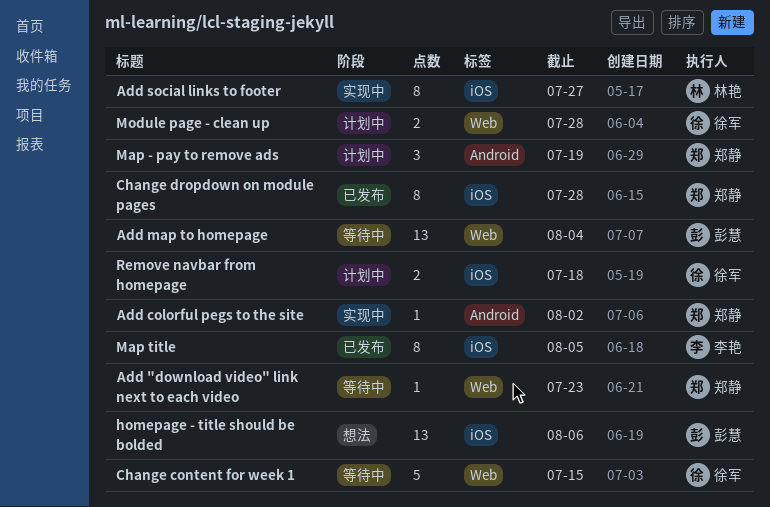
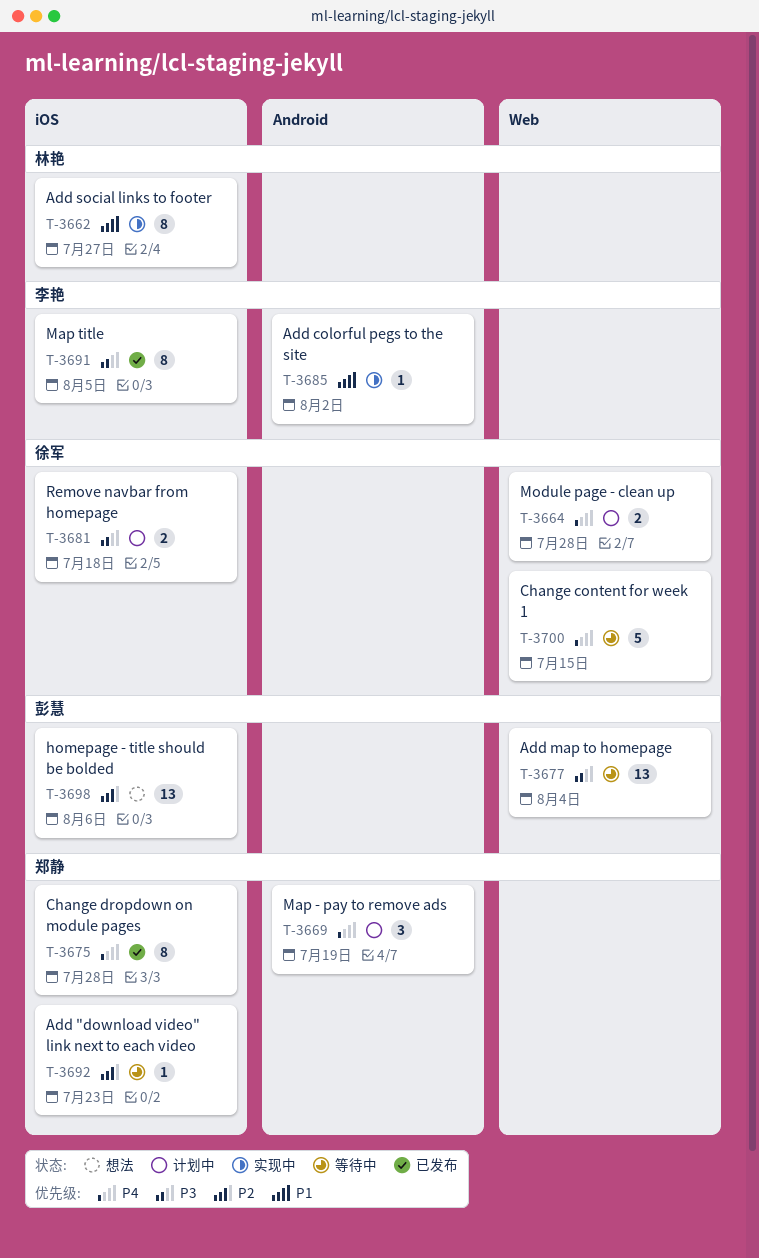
Add "download video" link next to each video, label: Web -> iOS
Add colorful pegs to the site, owner: 郑静 -> 李艳

